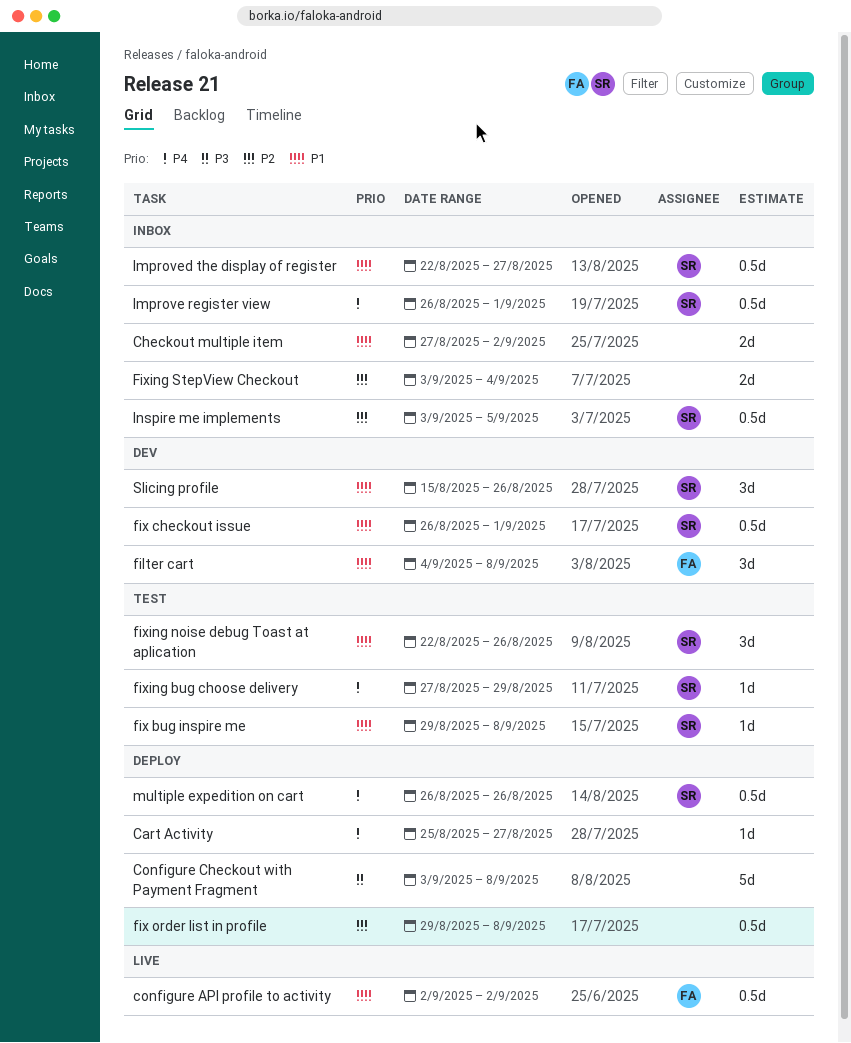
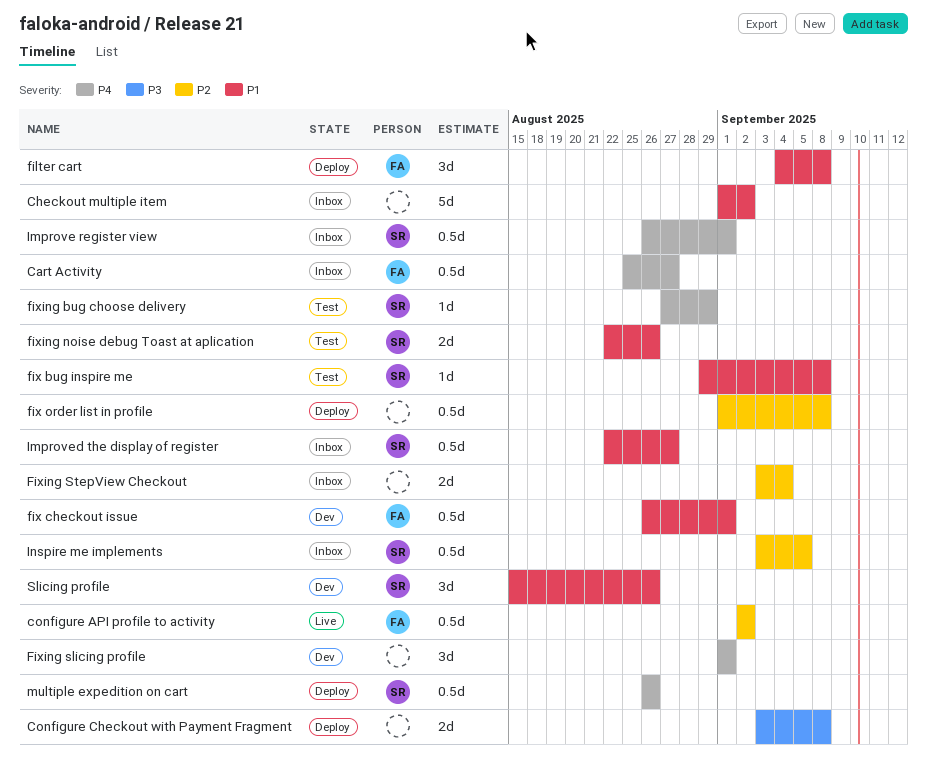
Cart Activity, status: Deploy -> Inbox
Cart Activity, owner: none -> FA
Cart Activity, estimate: 1d -> 0.5d
Checkout multiple item, estimate: 2d -> 5d
Checkout multiple item, start: Aug 27 -> Sep 1
configure API profile to activity, priority: P1 -> P2
Configure Checkout with Payment Fragment, estimate: 5d -> 2d
filter cart, status: Dev -> Deploy
fix checkout issue, owner: SR -> FA
fix order list in profile, start: Aug 29 -> Sep 1
fixing noise debug Toast at aplication, estimate: 3d -> 2d
Fixing slicing profile: none -> present

